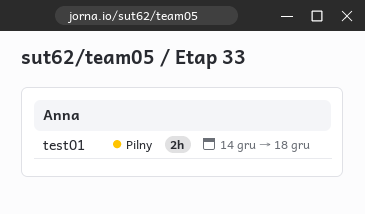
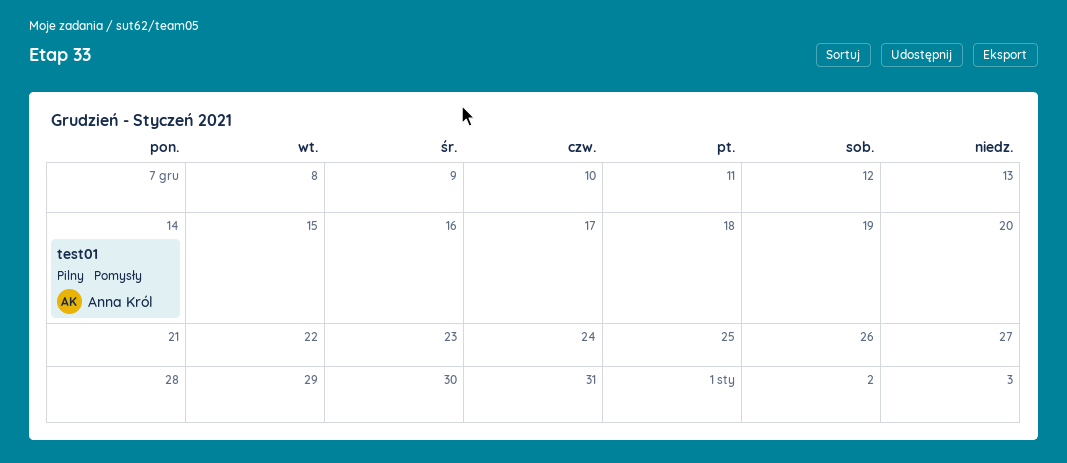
test01, due: Dec 18 -> Dec 14

